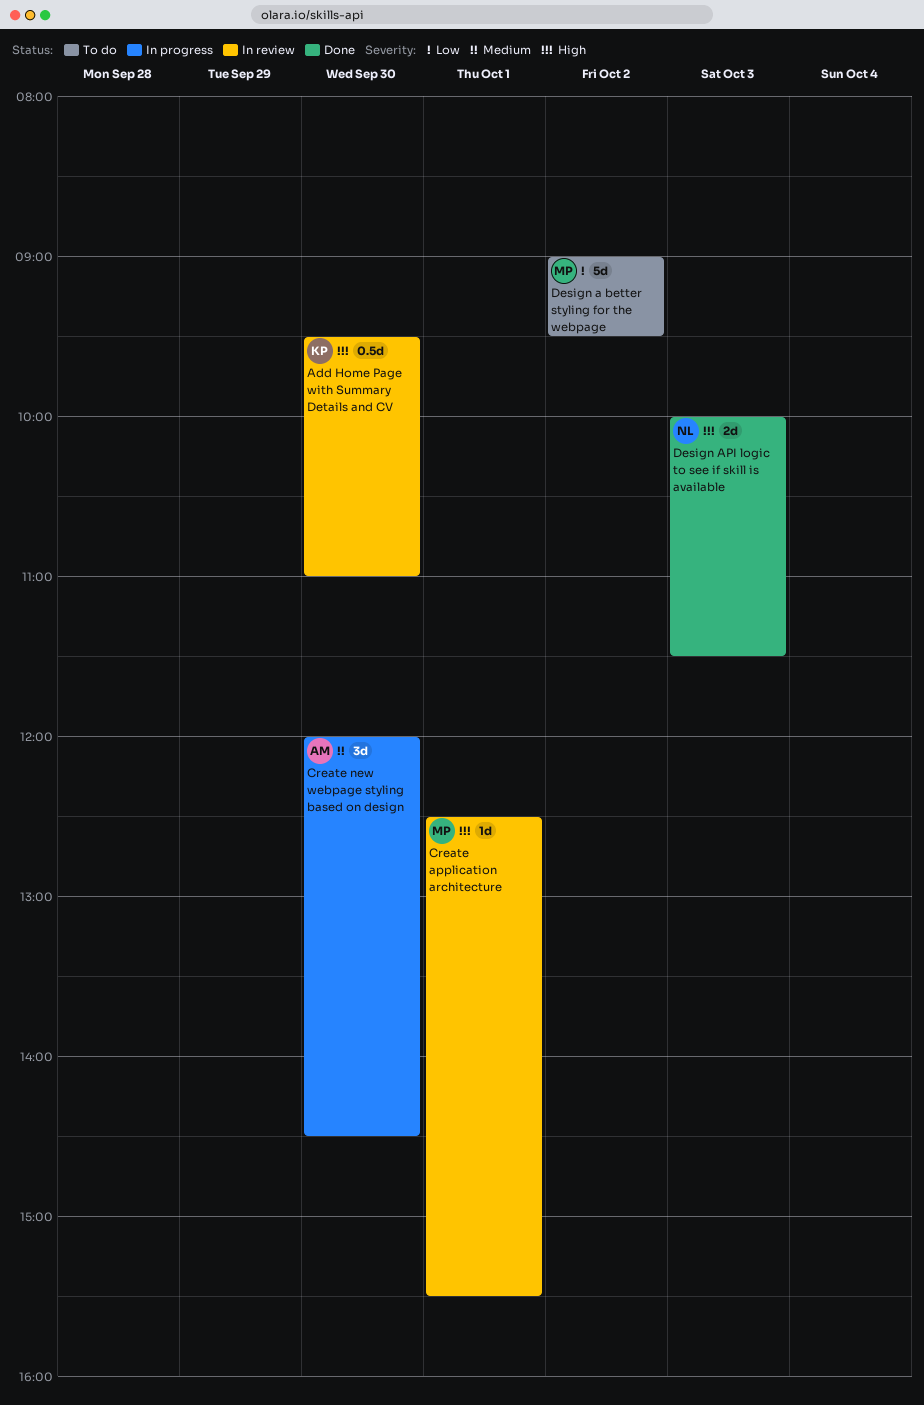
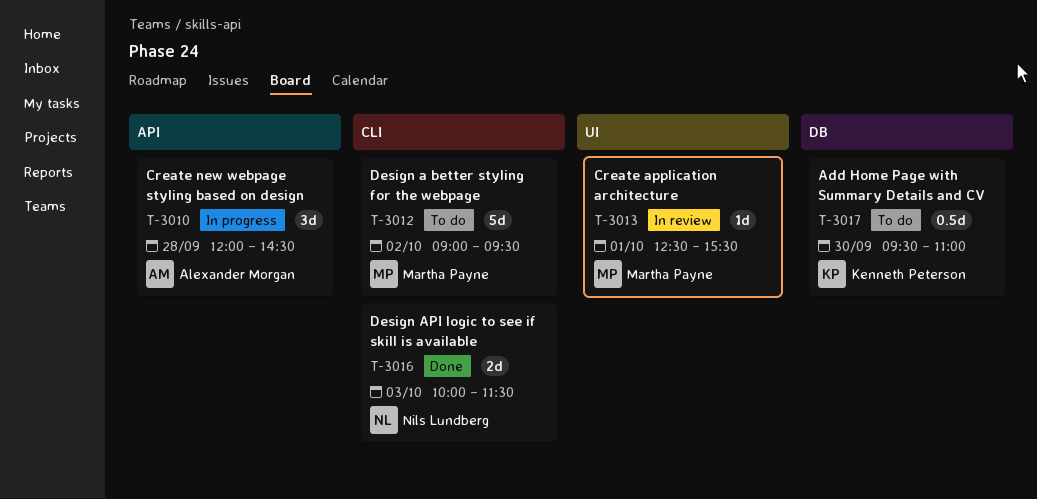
Add Home Page with Summary Details and CV, status: In review -> To do
Create new webpage styling based on design, day: Sep 30 -> Sep 28

